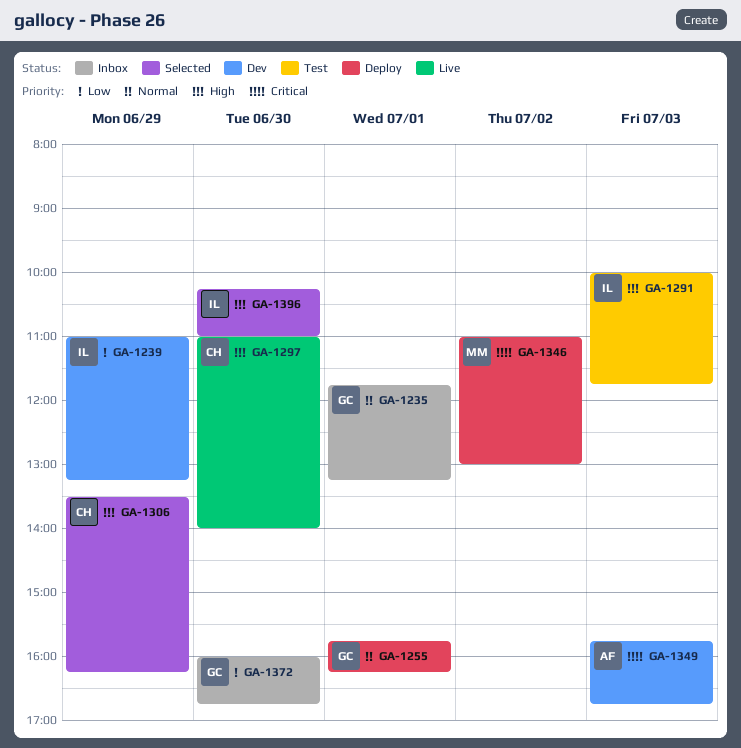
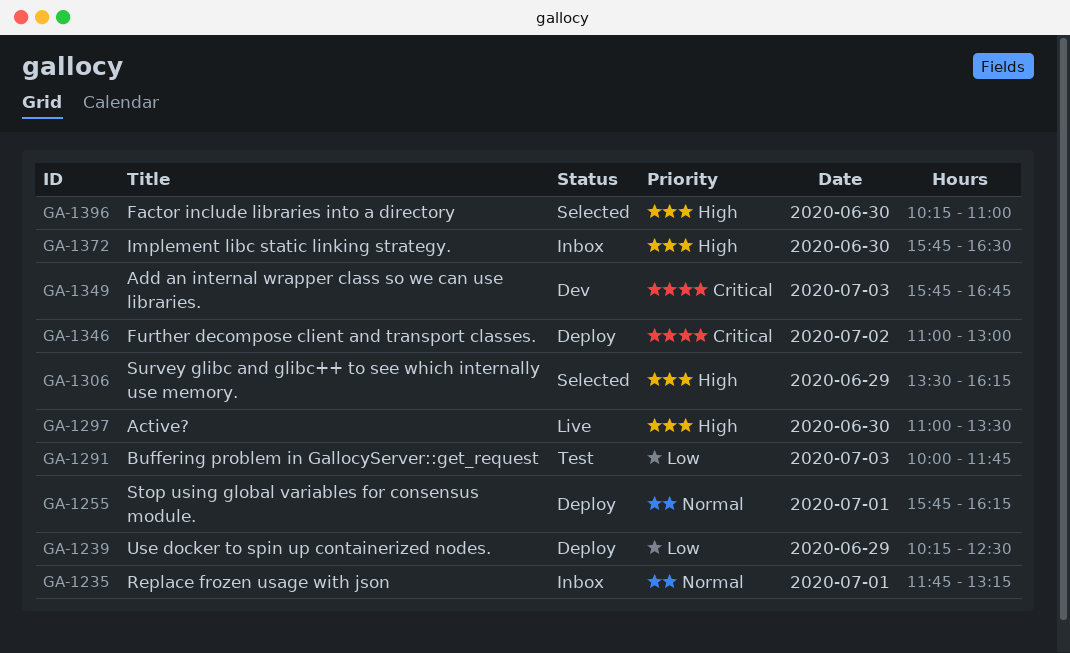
GA-1239, status: Dev -> Deploy
GA-1239, begins: 11:00 -> 10:15
GA-1239, ends: 13:15 -> 12:30
GA-1291, priority: High -> Low
GA-1297, ends: 14:00 -> 13:30
GA-1372, priority: Low -> High
GA-1372, begins: 16:00 -> 15:45
GA-1372, ends: 16:45 -> 16:30

